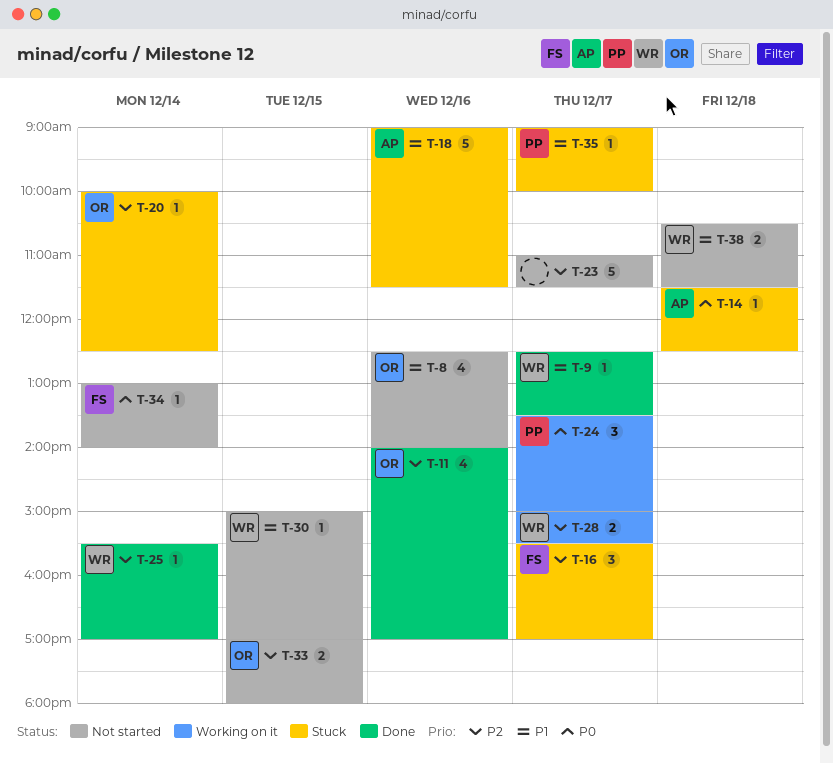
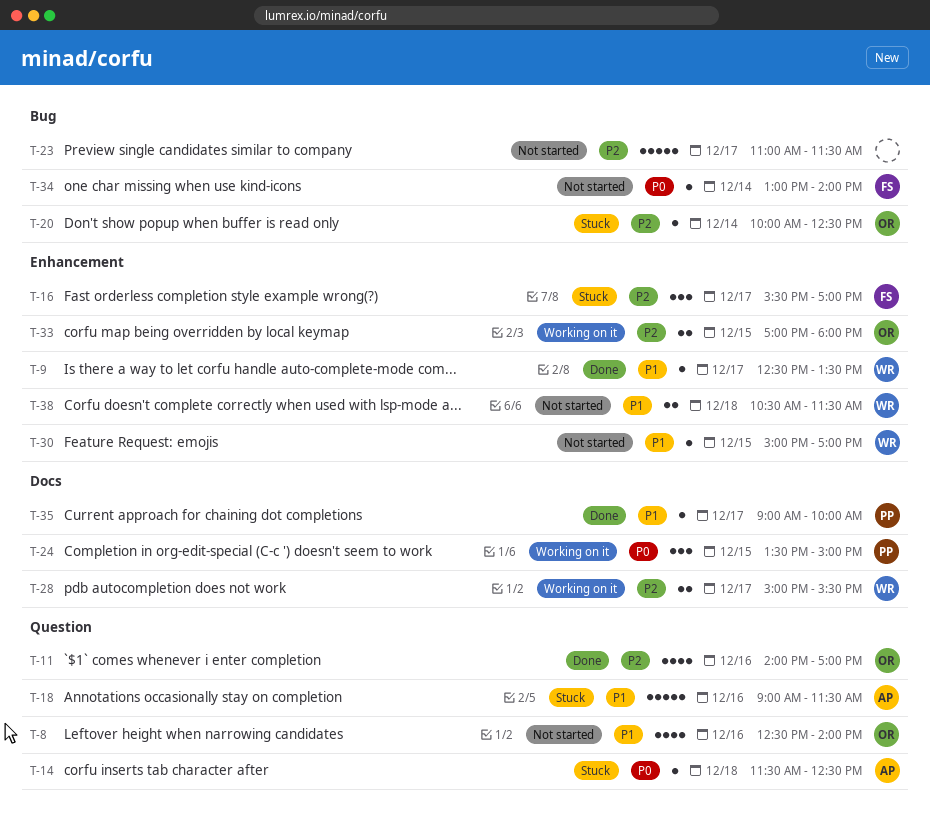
T-24, day: Dec 17 -> Dec 15
T-25: present -> none
T-33, status: Not started -> Working on it
T-35, status: Stuck -> Done

